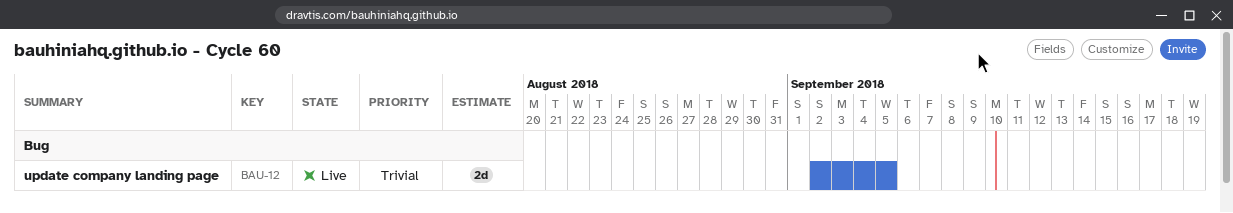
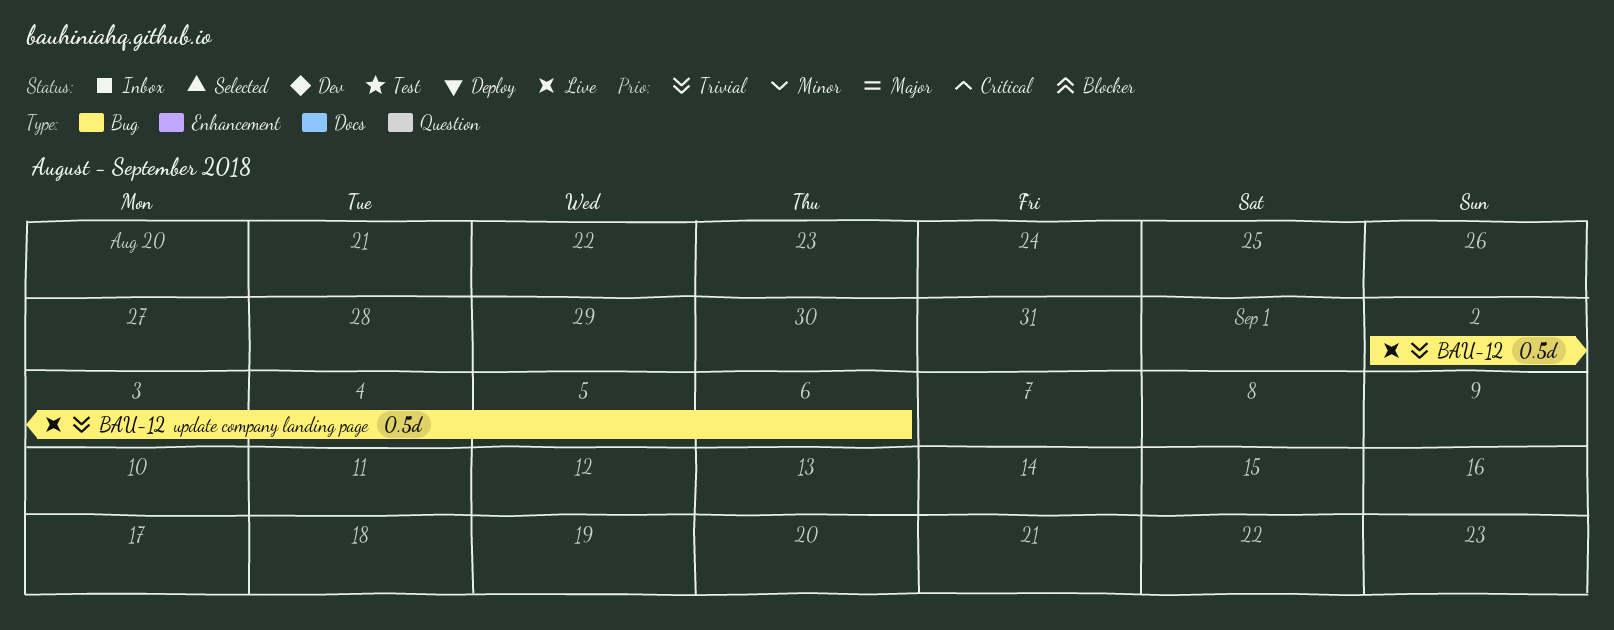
BAU-12, estimate: 2d -> 0.5d
BAU-12, due: Sep 5 -> Sep 6

